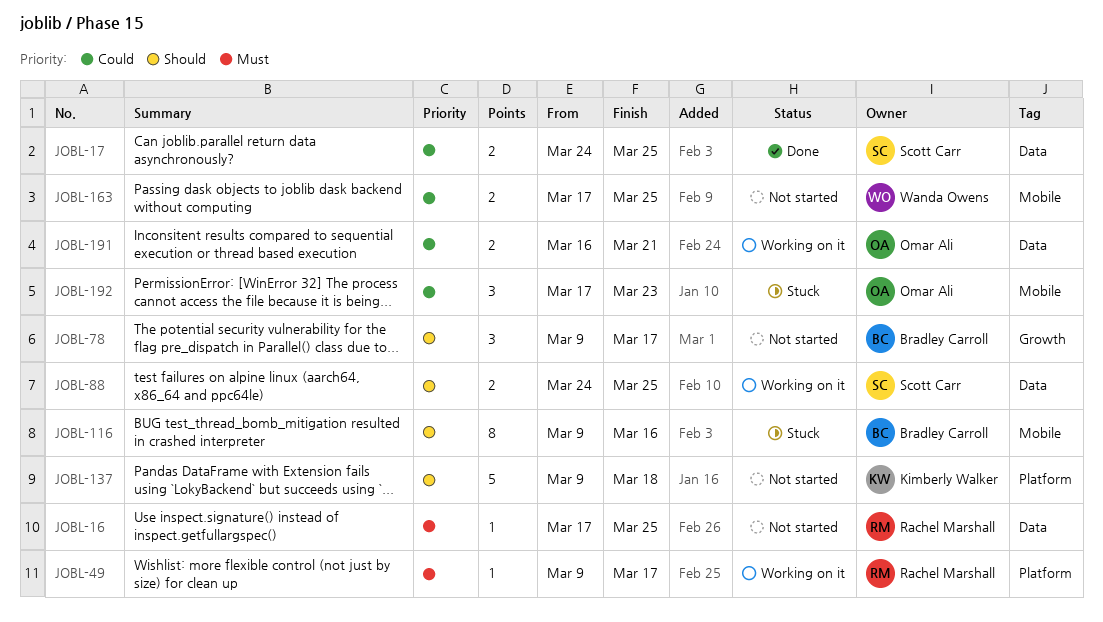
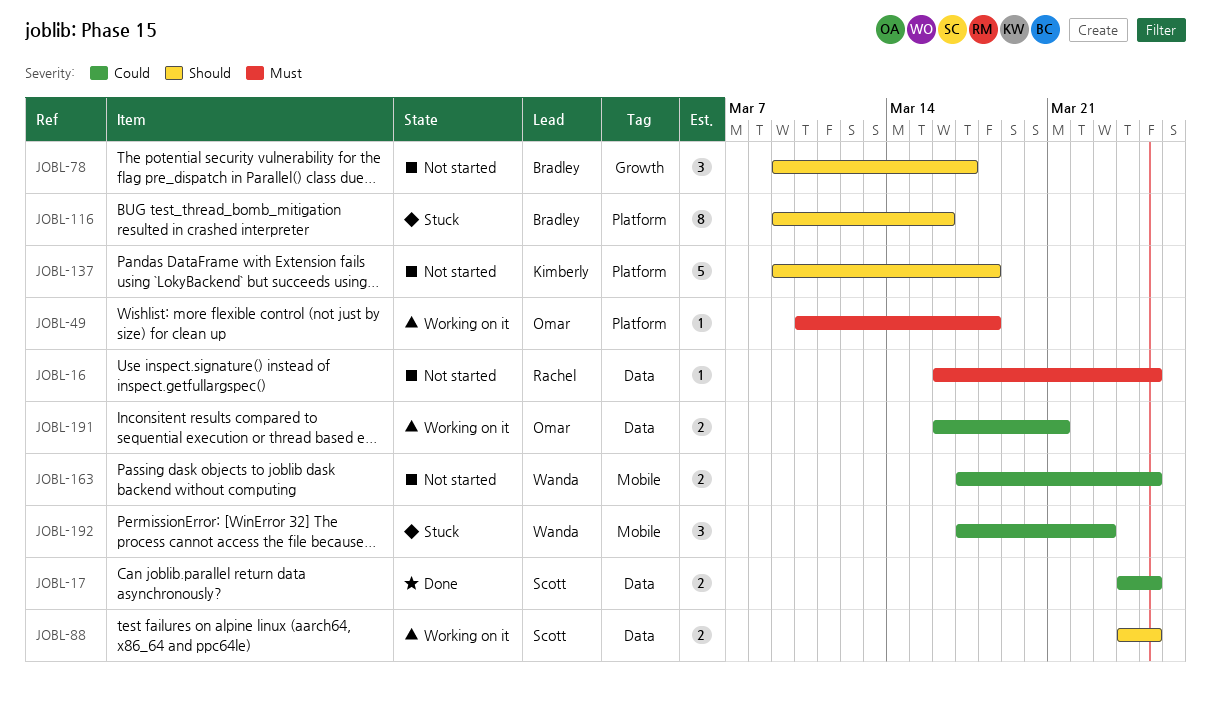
JOBL-16, start: Mar 17 -> Mar 16
JOBL-49, owner: Rachel Marshall -> Omar Ali
JOBL-49, start: Mar 9 -> Mar 10
JOBL-49, due: Mar 17 -> Mar 18
JOBL-116, label: Mobile -> Platform
JOBL-192, owner: Omar Ali -> Wanda Owens

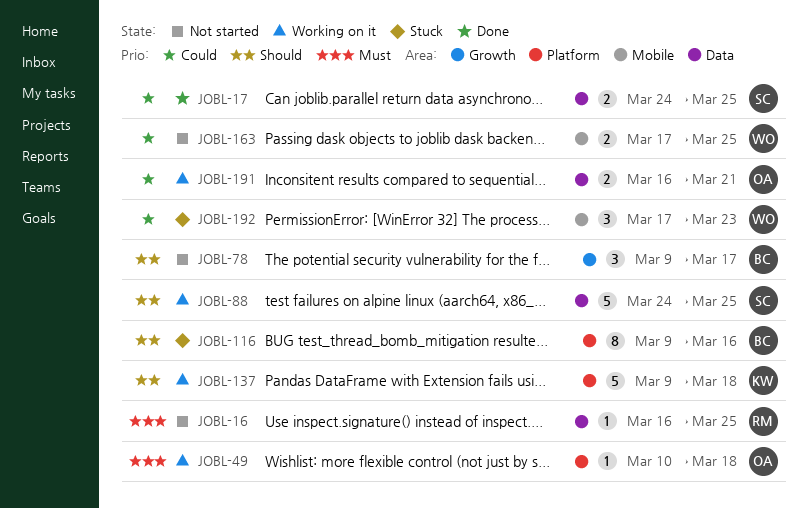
JOBL-88, estimate: 2 -> 5
JOBL-137, status: Not started -> Working on it

